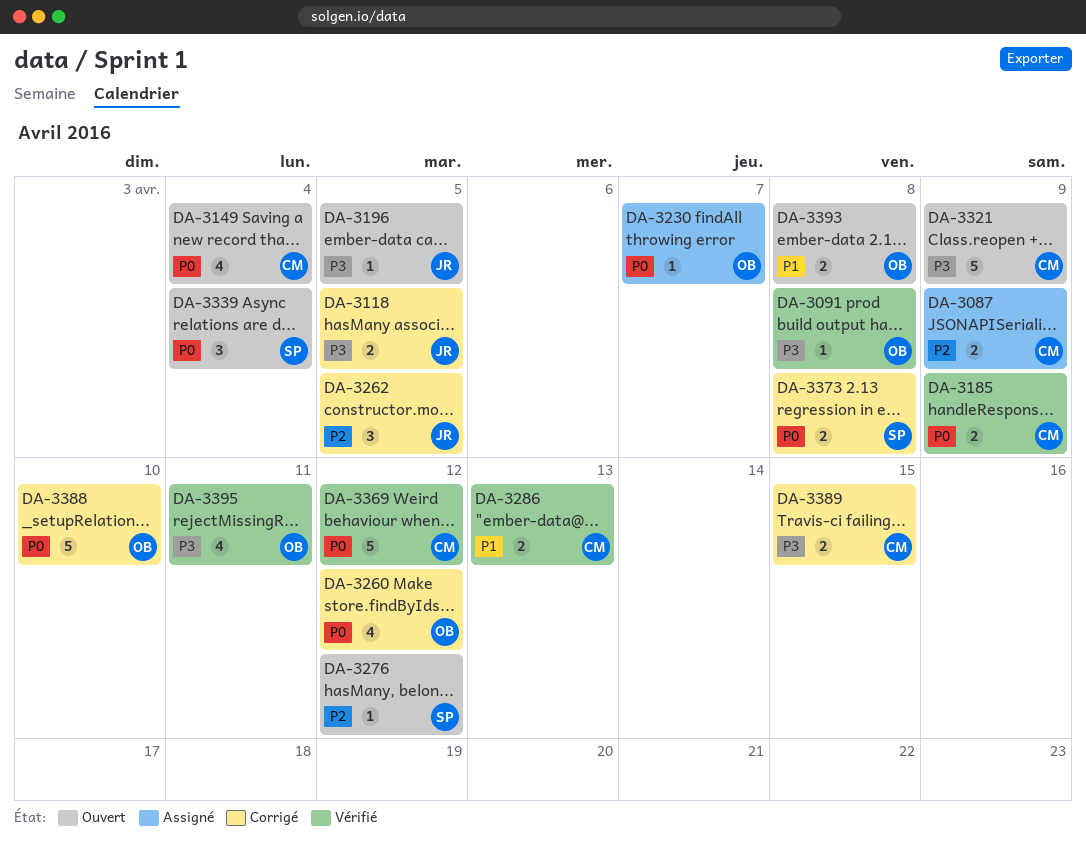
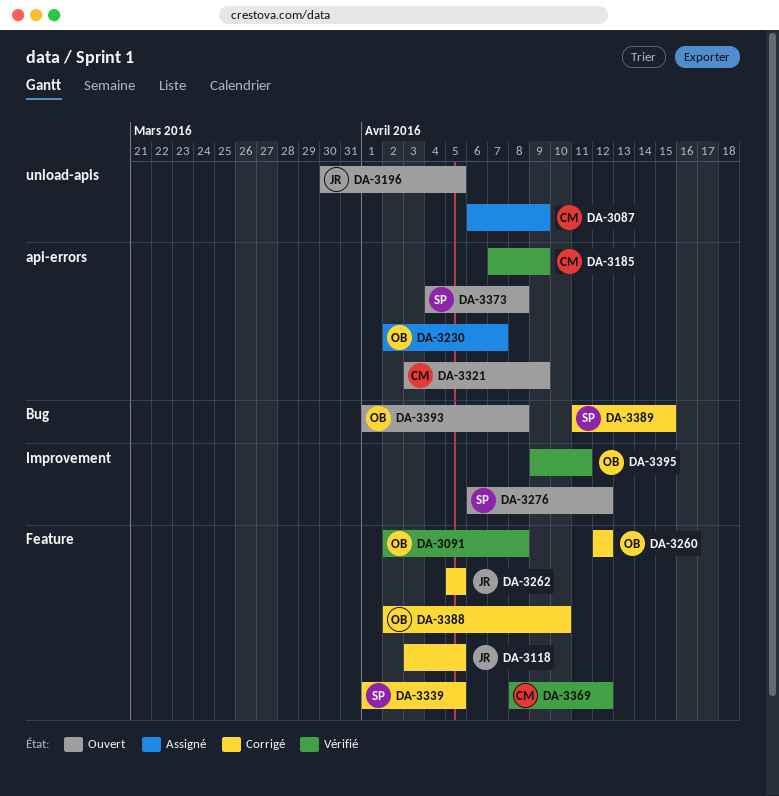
DA-3149: present -> none
DA-3286: present -> none
DA-3339, status: Ouvert -> Corrigé
DA-3339, due: Apr 4 -> Apr 5
DA-3373, status: Corrigé -> Ouvert
DA-3389, owner: CM -> SP

